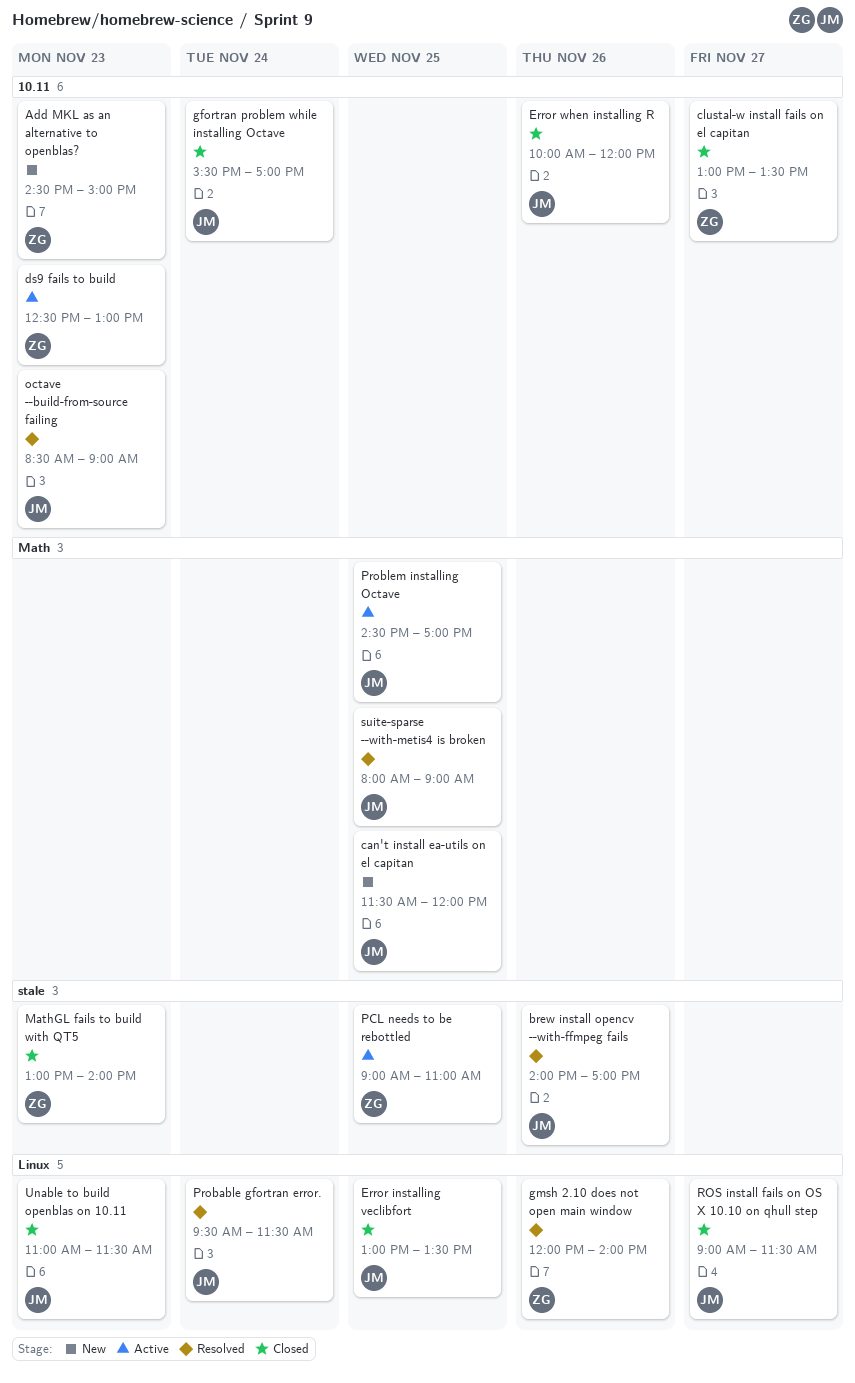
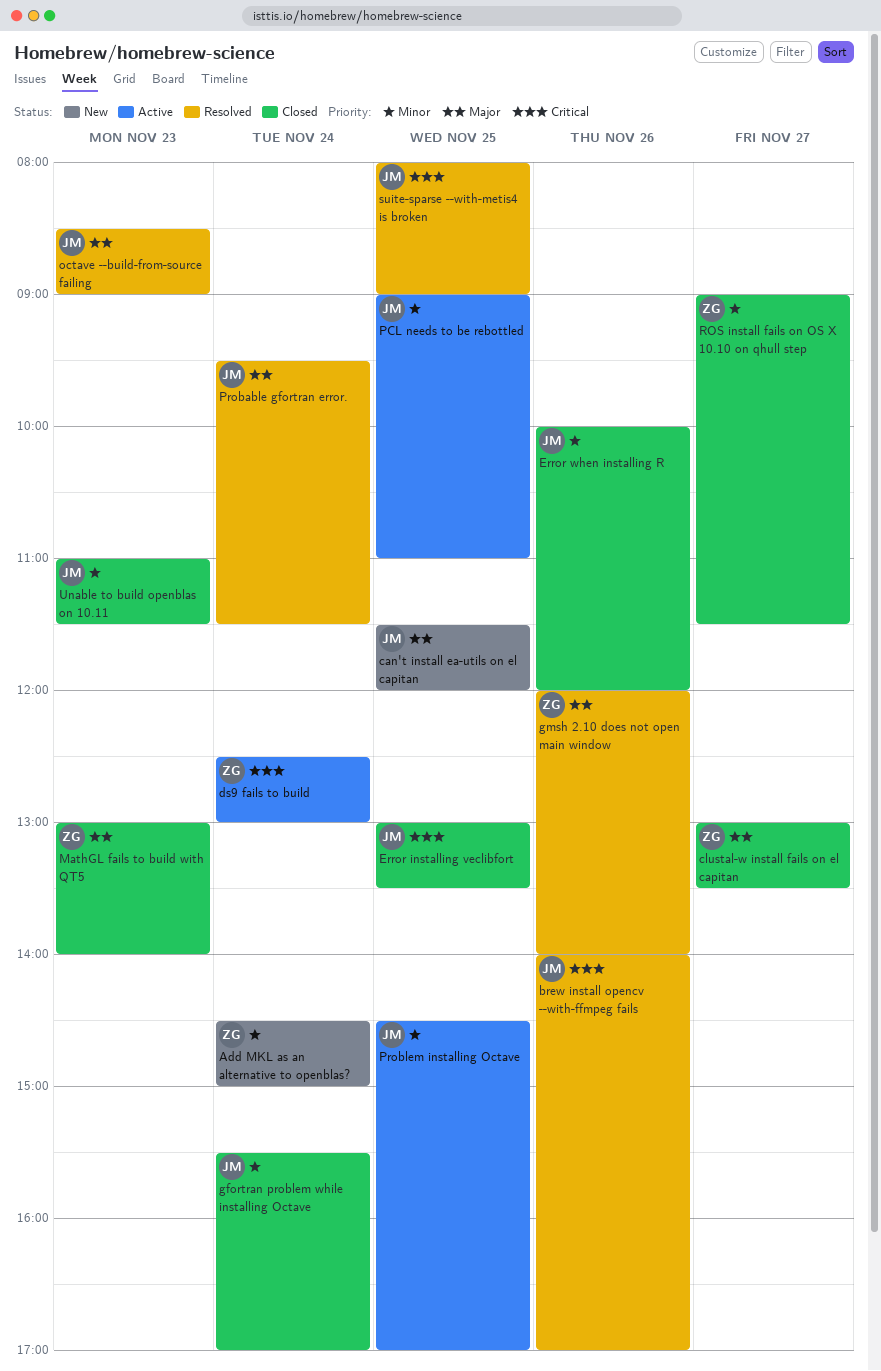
Add MKL as an alternative to openblas?, day: Nov 23 -> Nov 24
ds9 fails to build, day: Nov 23 -> Nov 24
PCL needs to be rebottled, owner: ZG -> JM
ROS install fails on OS X 10.10 on qhull step, owner: JM -> ZG

